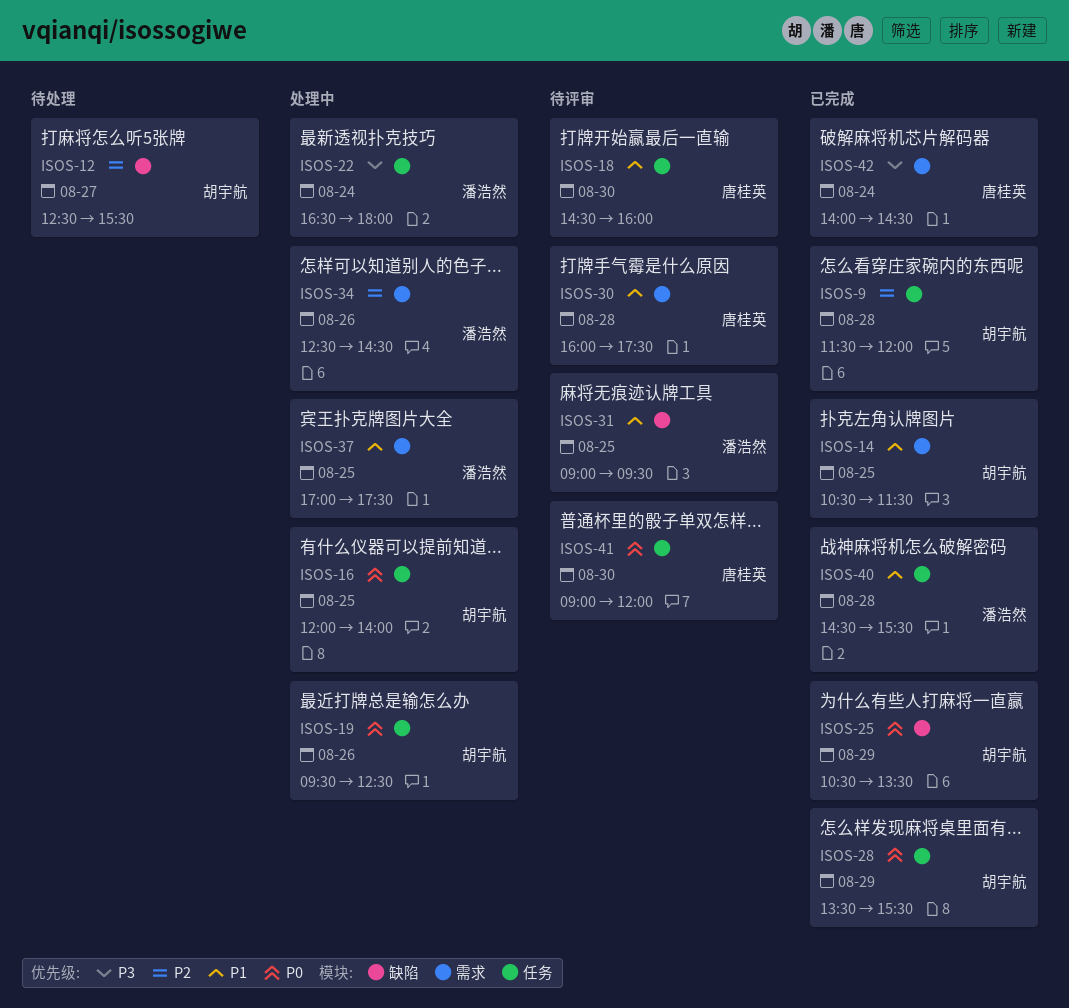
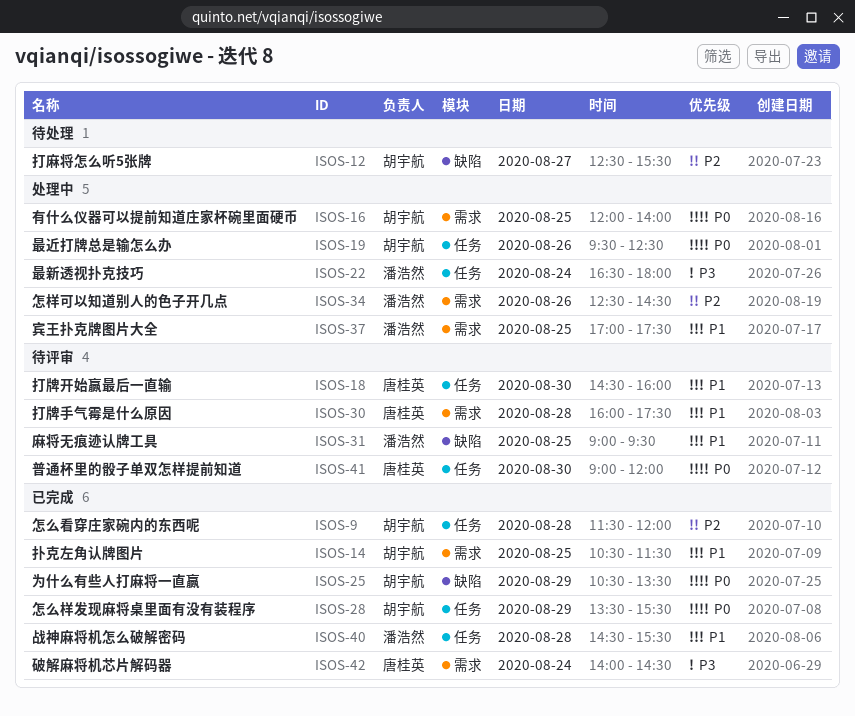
ISOS-16, label: 任务 -> 需求

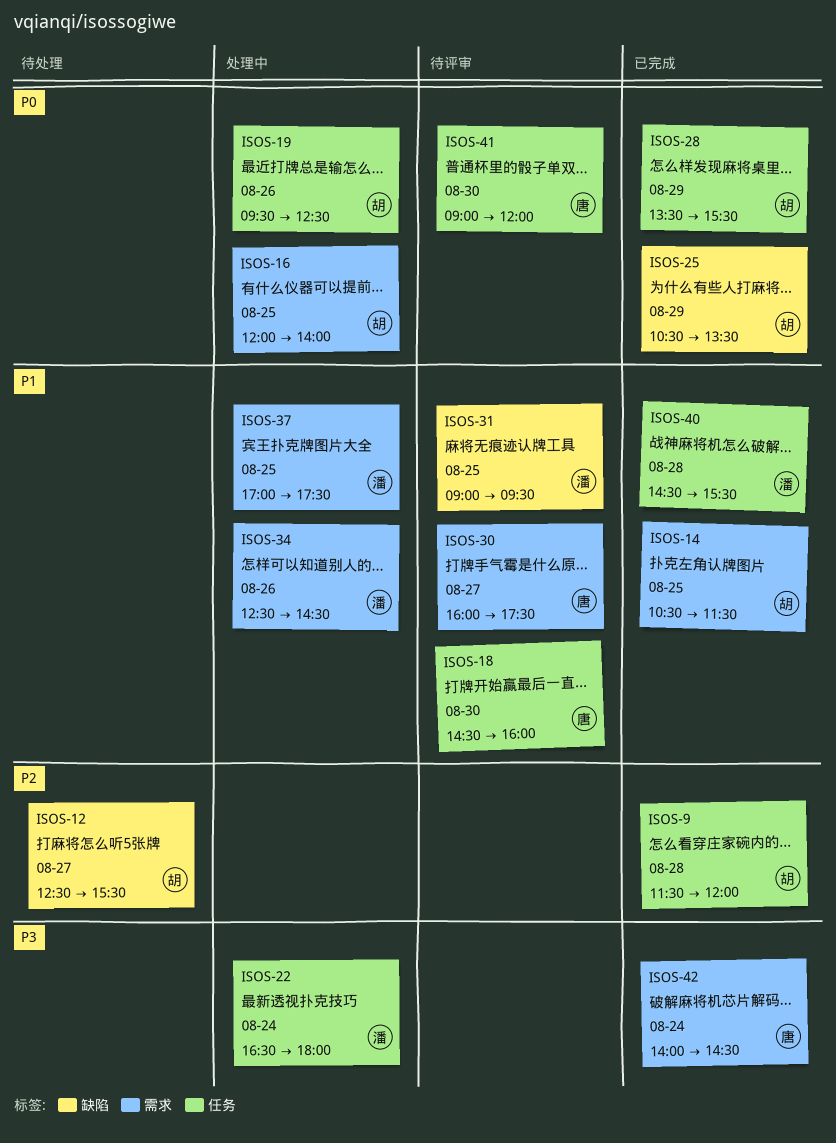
ISOS-30, day: Aug 28 -> Aug 27
ISOS-34, priority: P2 -> P1

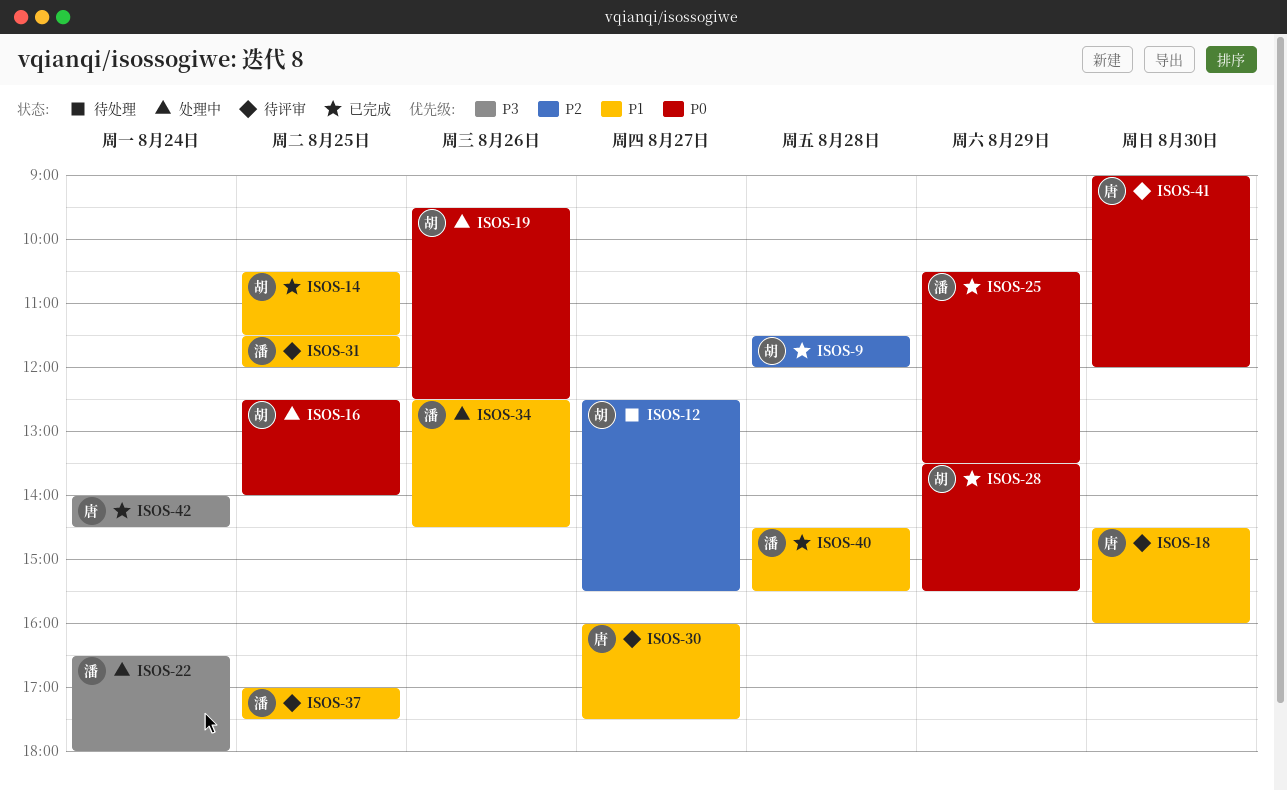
ISOS-16, begins: 12:00 -> 12:30
ISOS-25, owner: 胡 -> 潘
ISOS-31, begins: 09:00 -> 11:30
ISOS-31, ends: 09:30 -> 12:00
ISOS-37, status: 处理中 -> 待评审

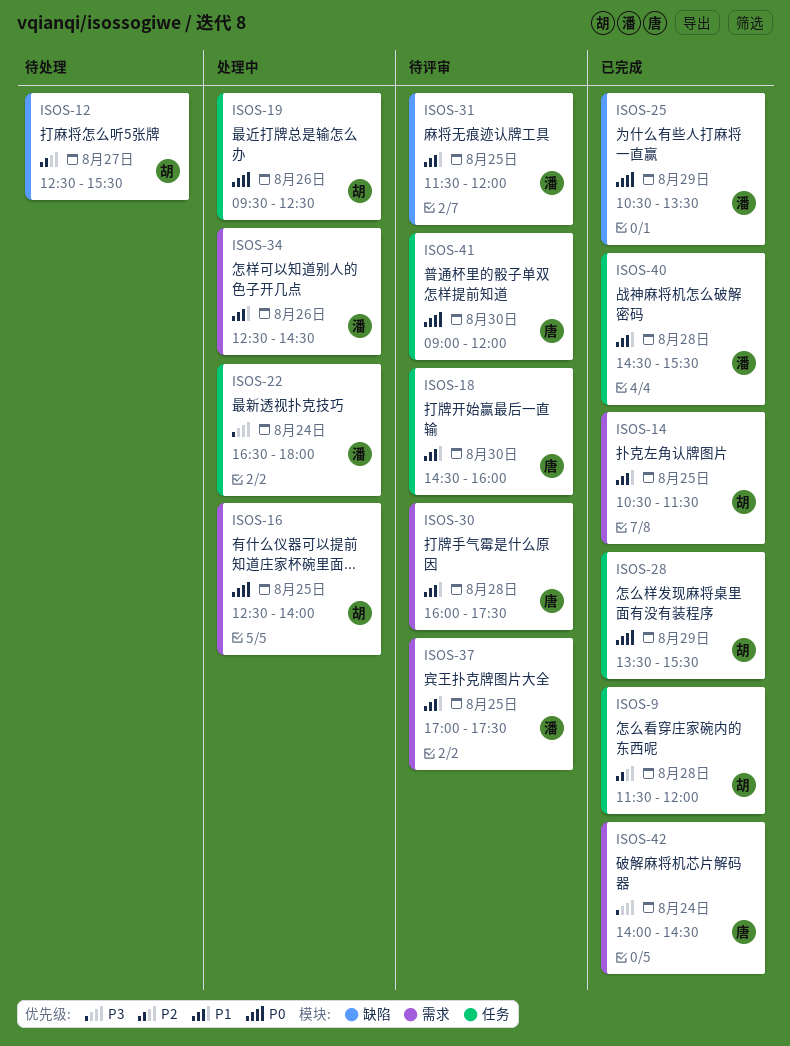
ISOS-30, day: Aug 27 -> Aug 28

